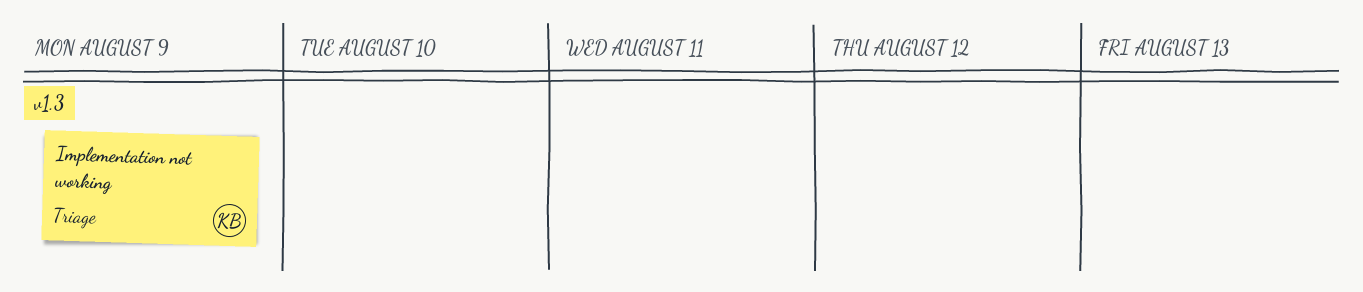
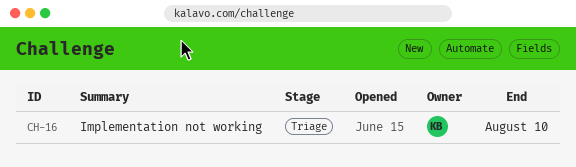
Implementation not working, due: Aug 9 -> Aug 10

